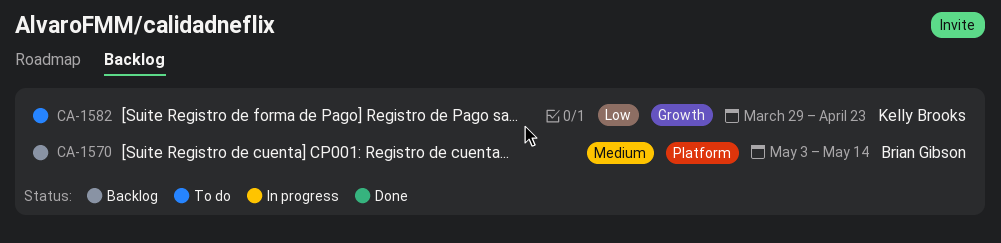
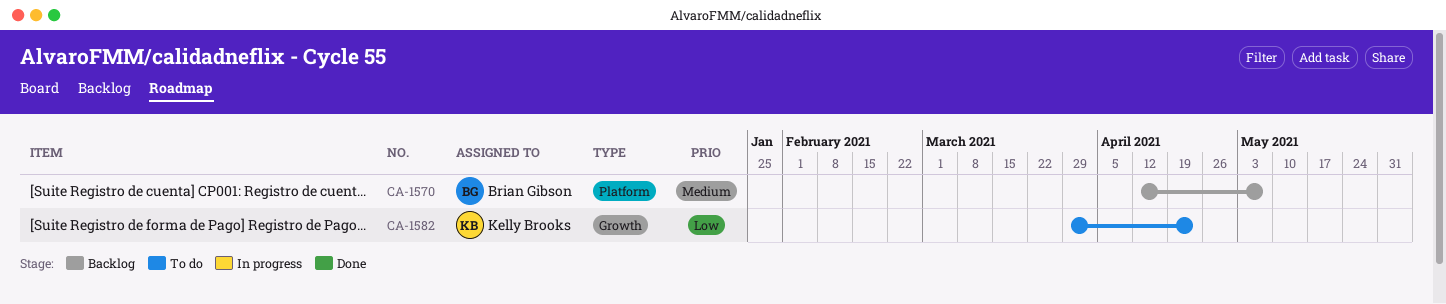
CA-1570, start: May 3 -> Apr 12
CA-1570, due: May 14 -> May 7

